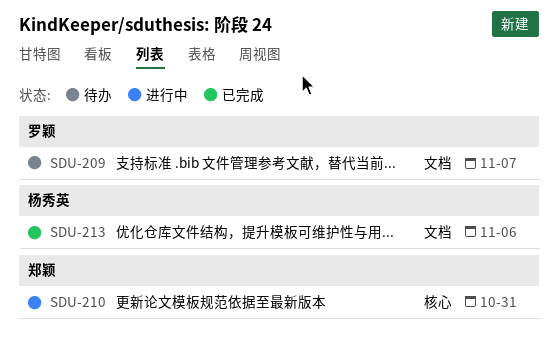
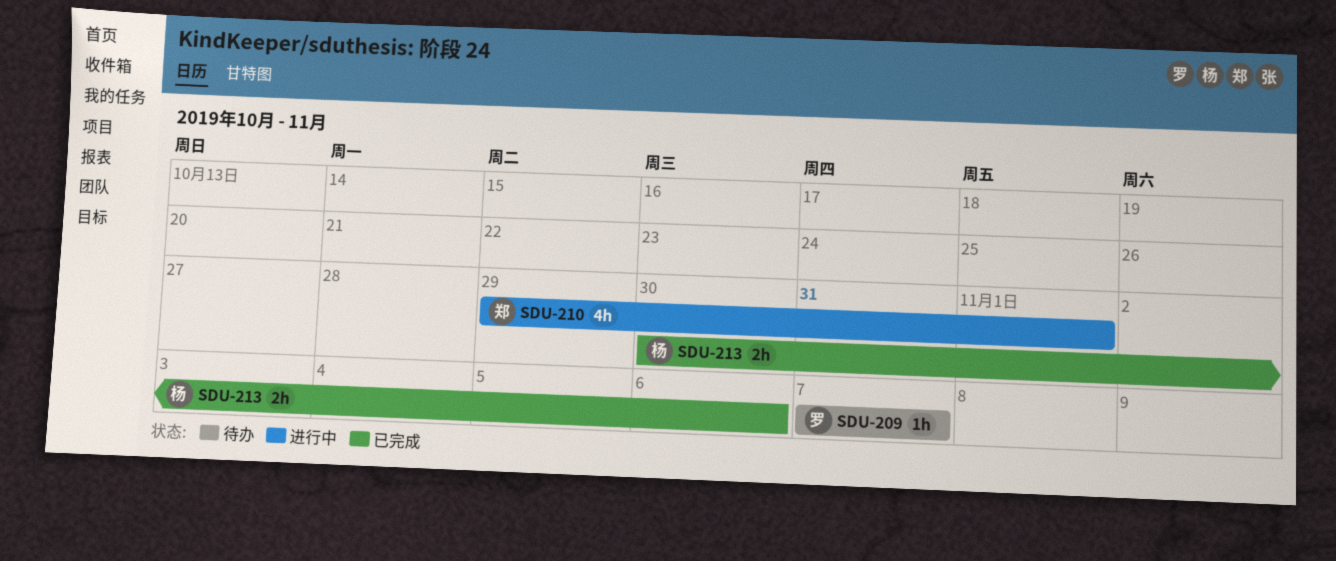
SDU-210, due: Oct 31 -> Nov 1

